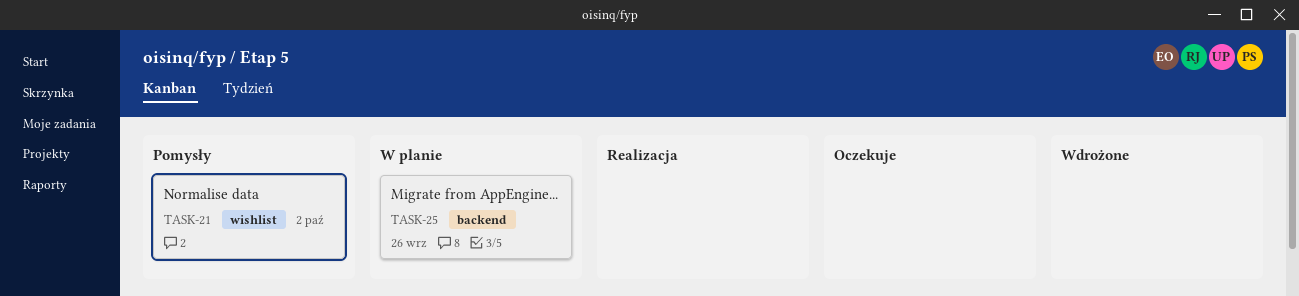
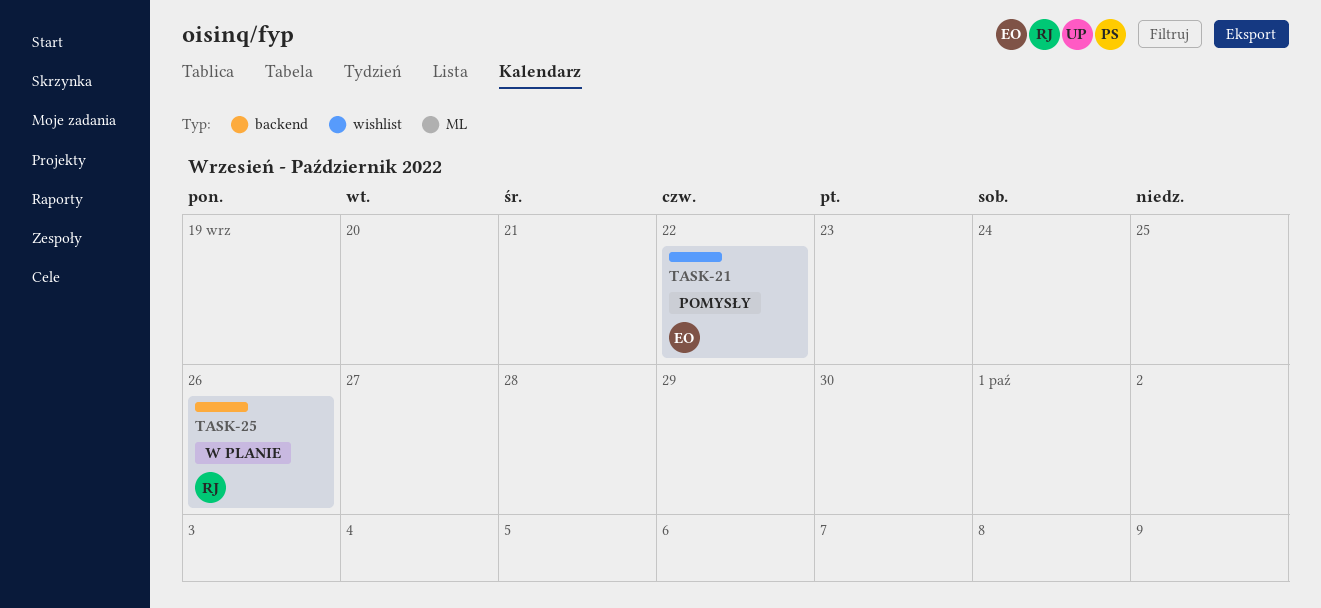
TASK-21, due: Oct 2 -> Sep 22

